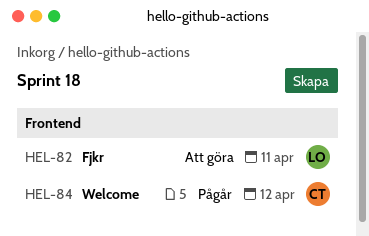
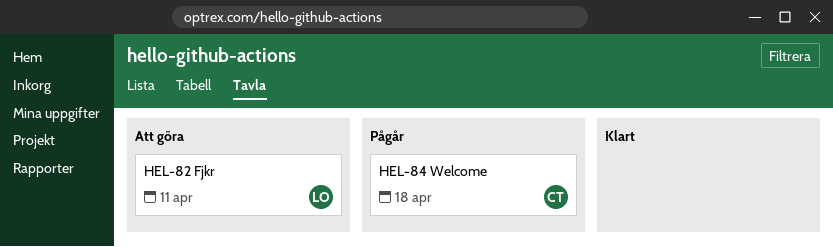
HEL-84, due: Apr 12 -> Apr 18

